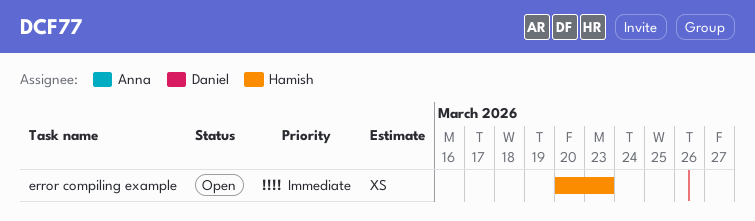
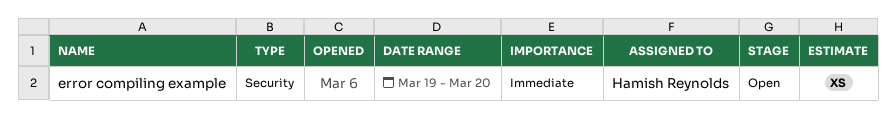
error compiling example, start: Mar 20 -> Mar 19
error compiling example, due: Mar 23 -> Mar 20

